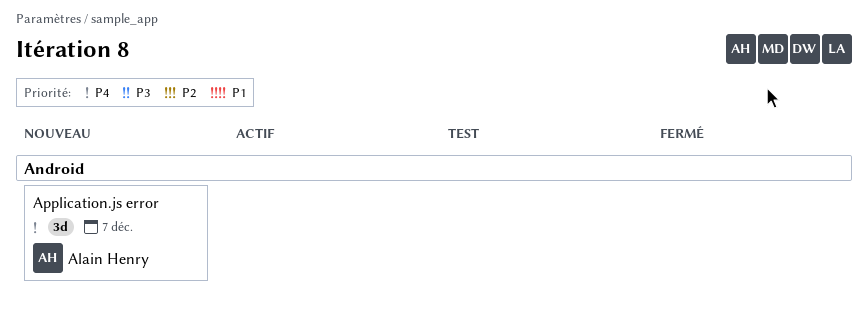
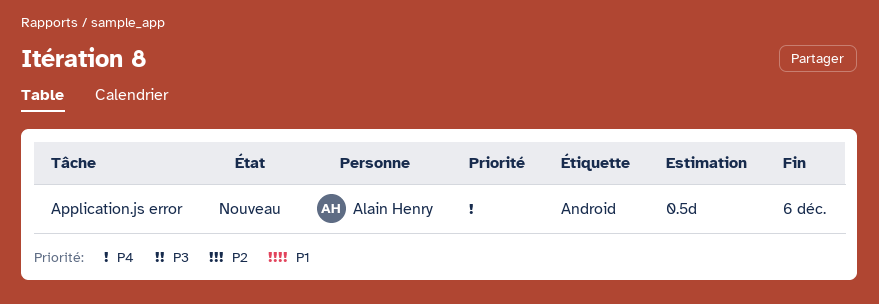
Application.js error, estimate: 3d -> 0.5d
Application.js error, due: Dec 7 -> Dec 6

